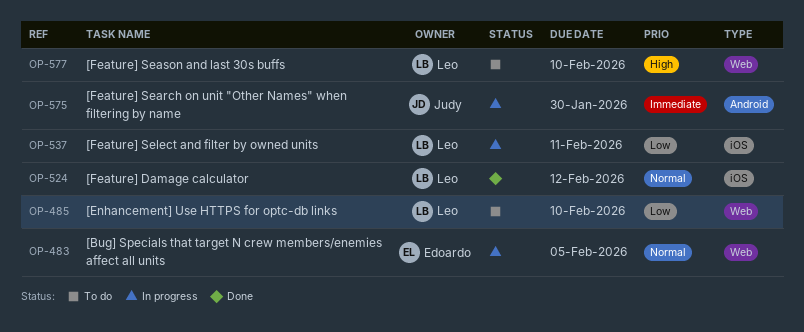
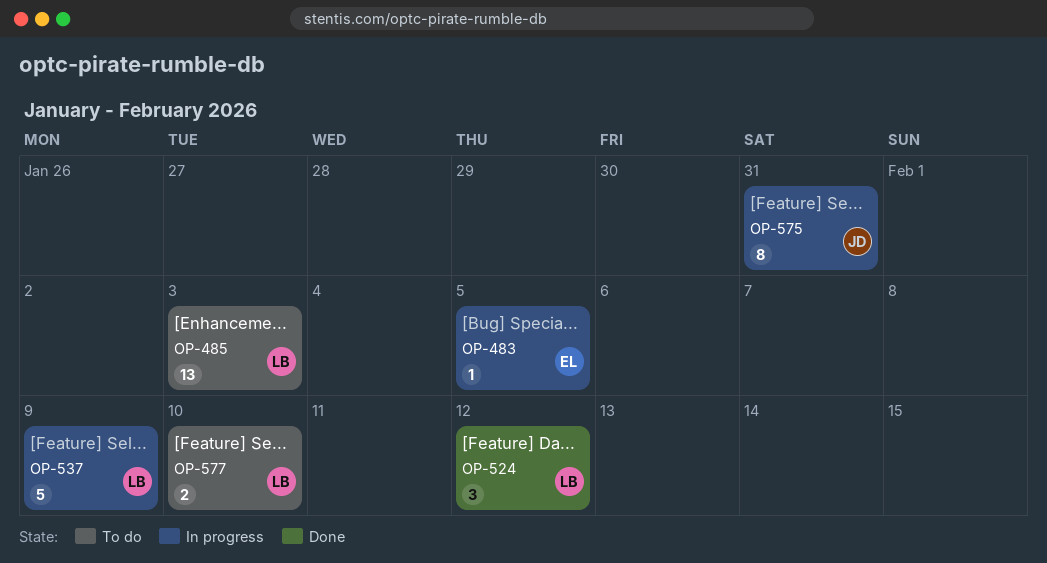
OP-485, due: Feb 10 -> Feb 3
OP-537, due: Feb 11 -> Feb 9
OP-575, due: Jan 30 -> Jan 31

